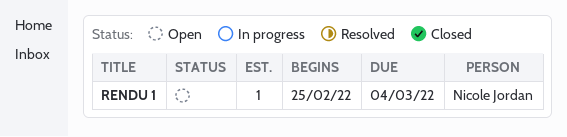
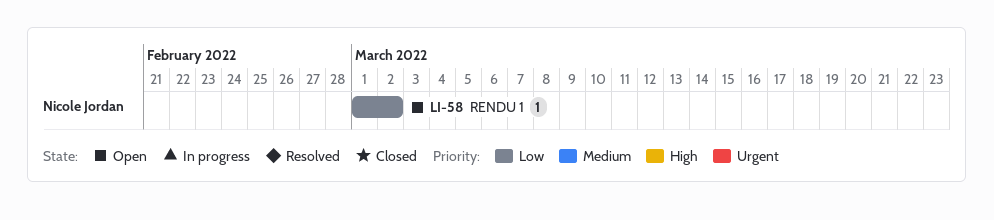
RENDU 1, start: Feb 25 -> Mar 1
RENDU 1, due: Mar 4 -> Mar 2

